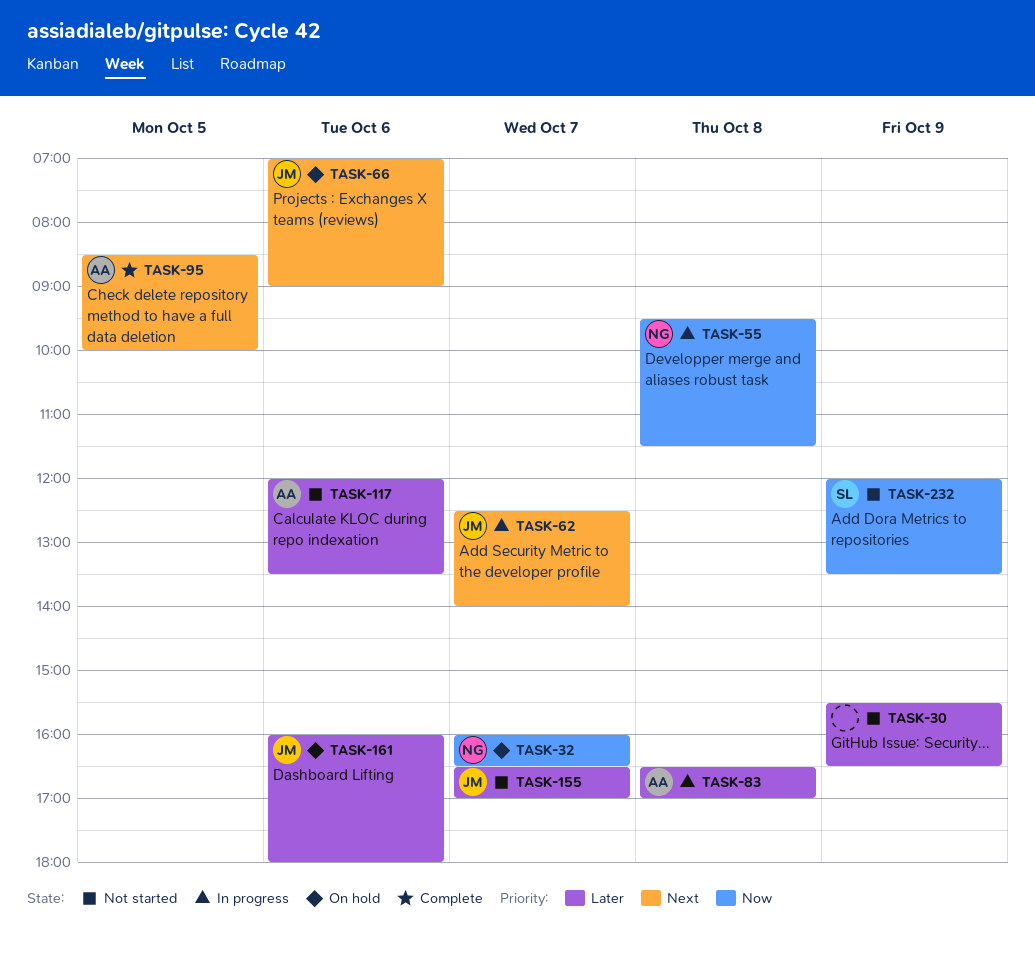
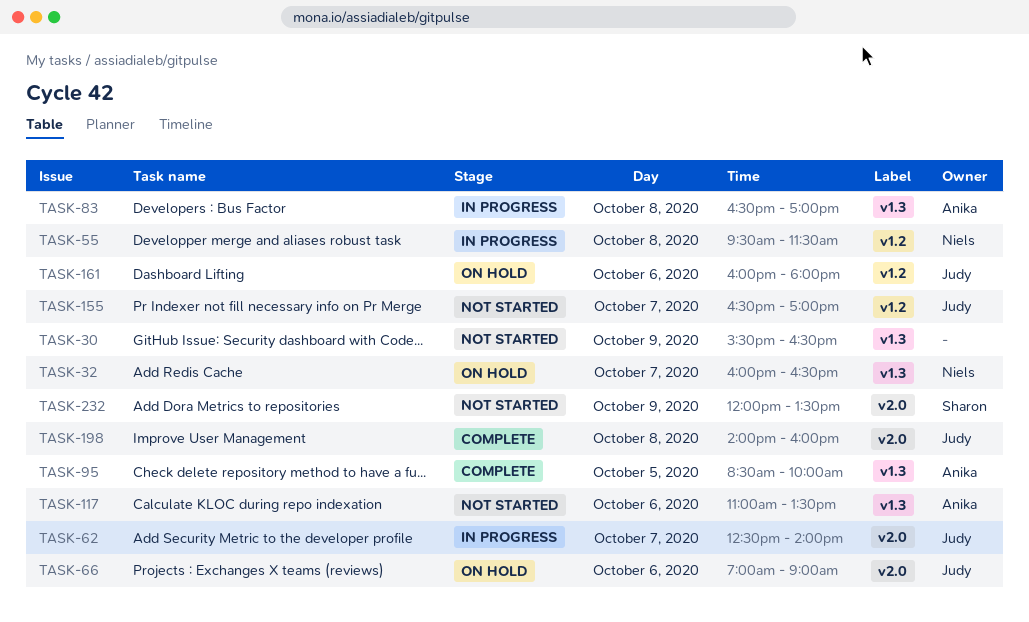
TASK-117, begins: 12:00 -> 11:00
TASK-198: none -> present

